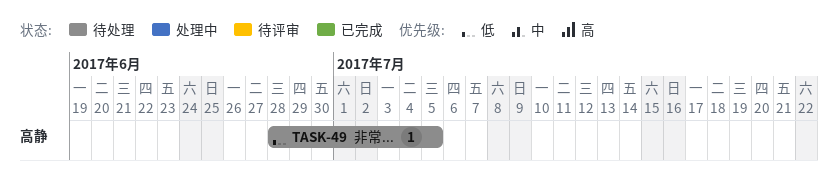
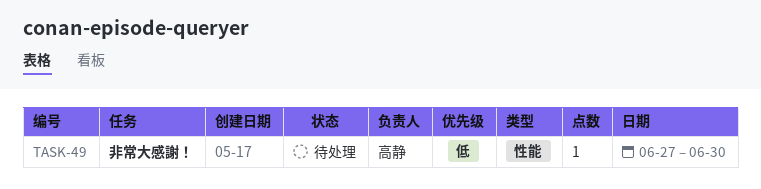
TASK-49, start: Jun 28 -> Jun 27
TASK-49, due: Jul 5 -> Jun 30

